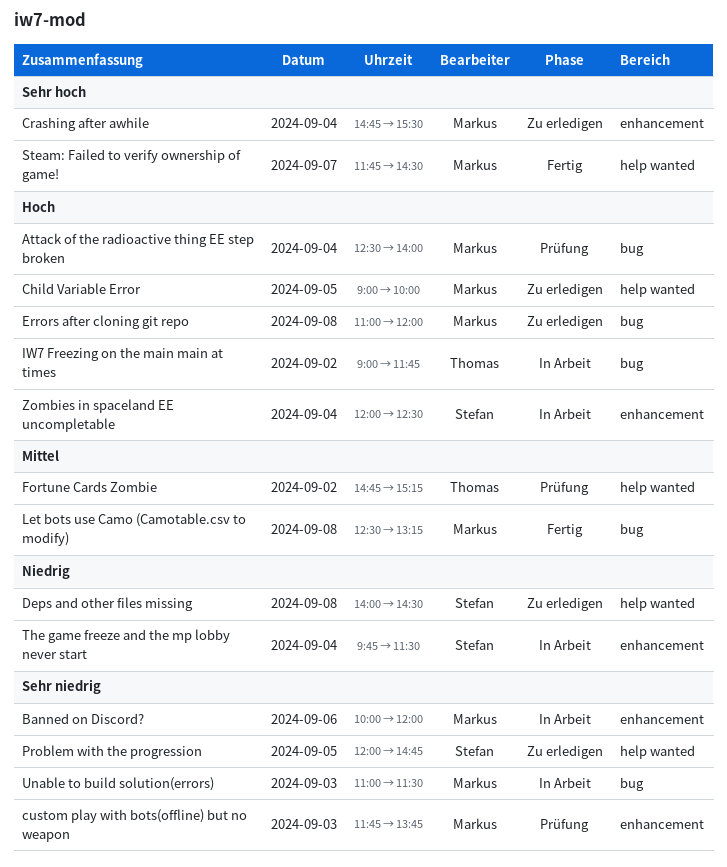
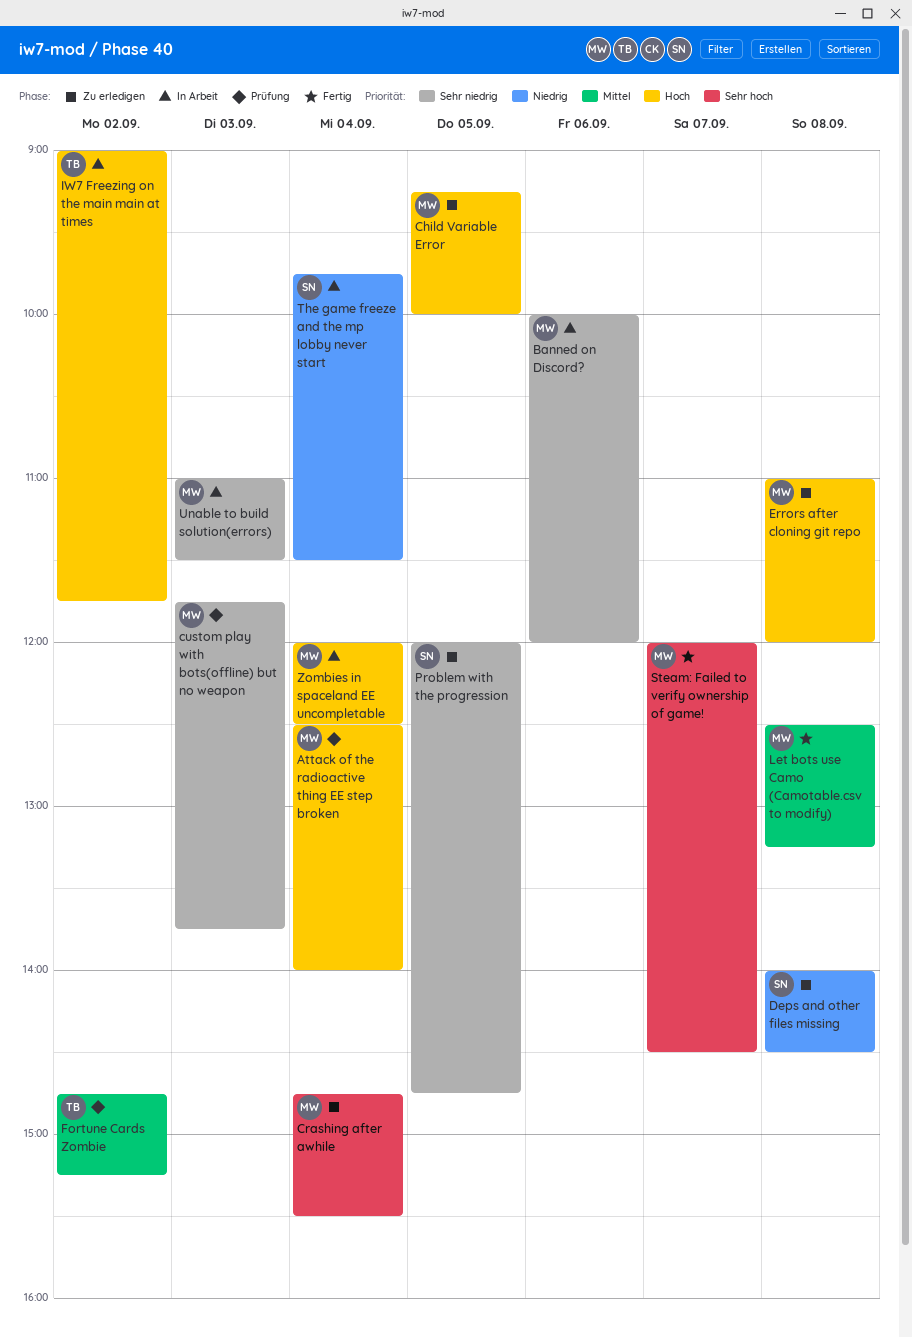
Child Variable Error, begins: 09:00 -> 09:15
Steam: Failed to verify ownership of game!, begins: 11:45 -> 12:00
Zombies in spaceland EE uncompletable, owner: Stefan -> Markus

